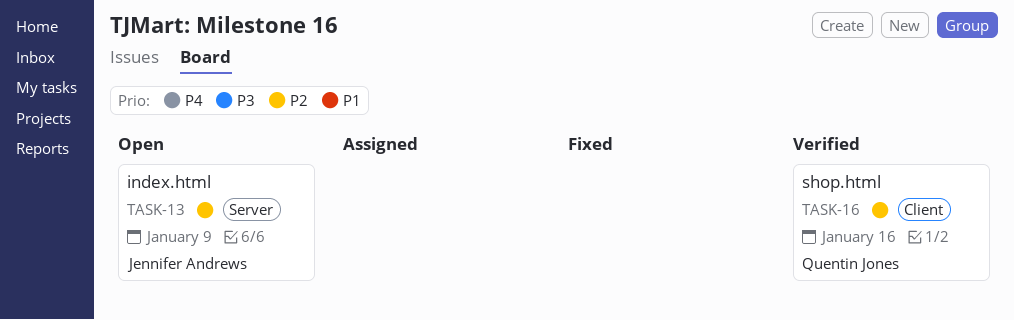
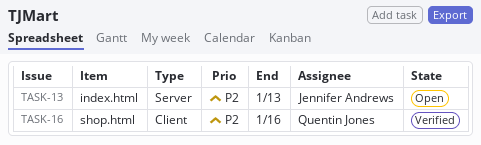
TASK-13, due: Jan 9 -> Jan 13

